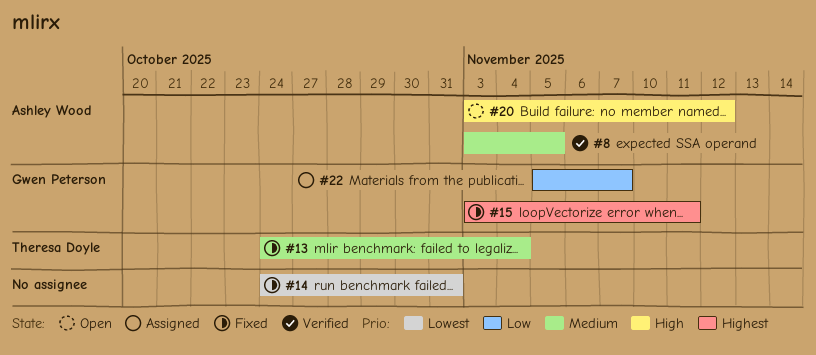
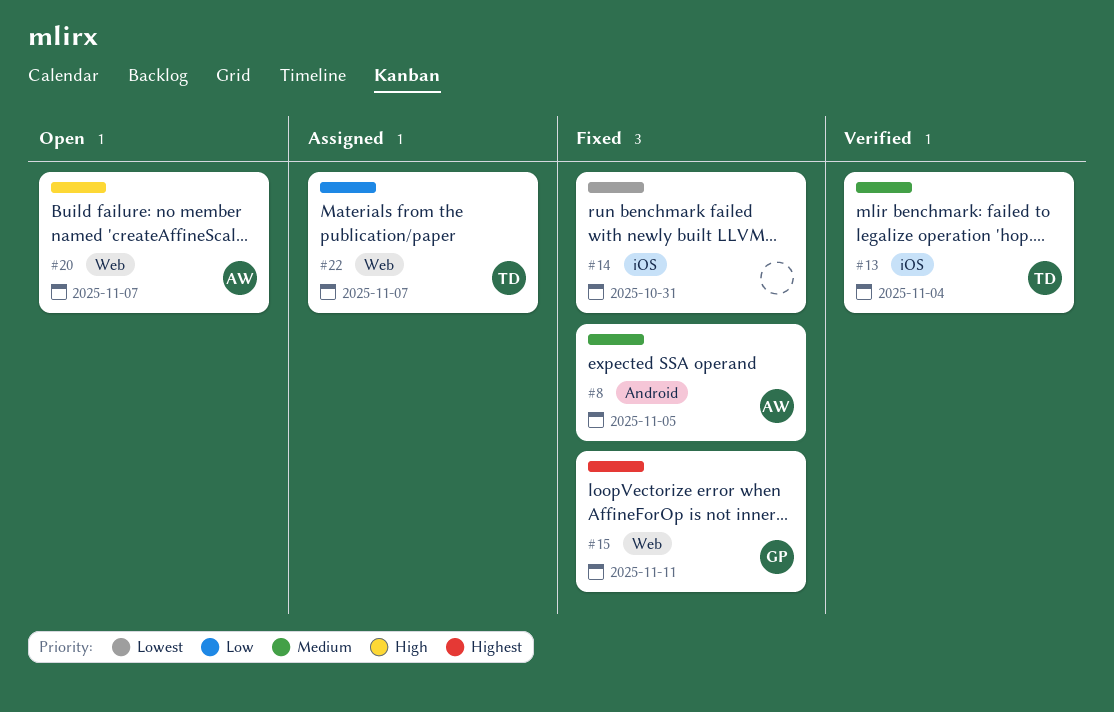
#8, status: Verified -> Fixed
#13, status: Fixed -> Verified
#20, due: Nov 12 -> Nov 7
#22, owner: Gwen Peterson -> Theresa Doyle

